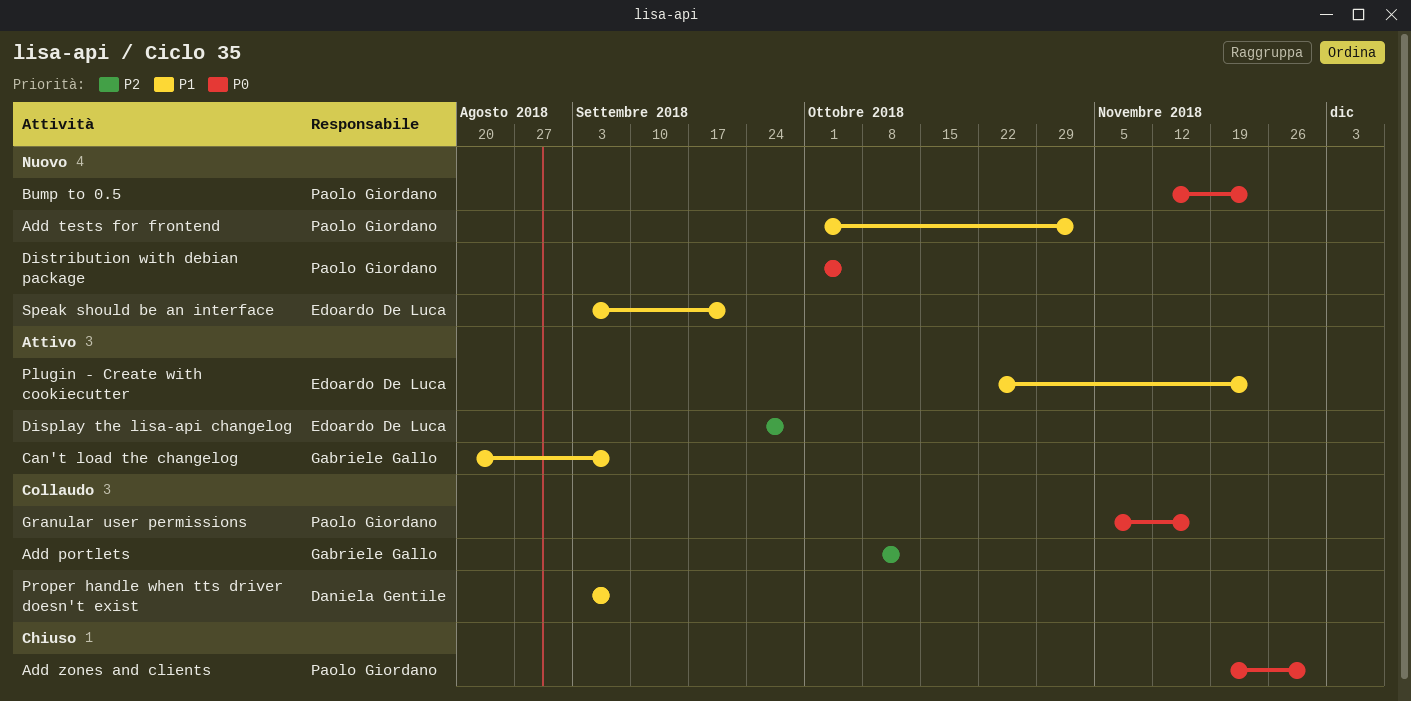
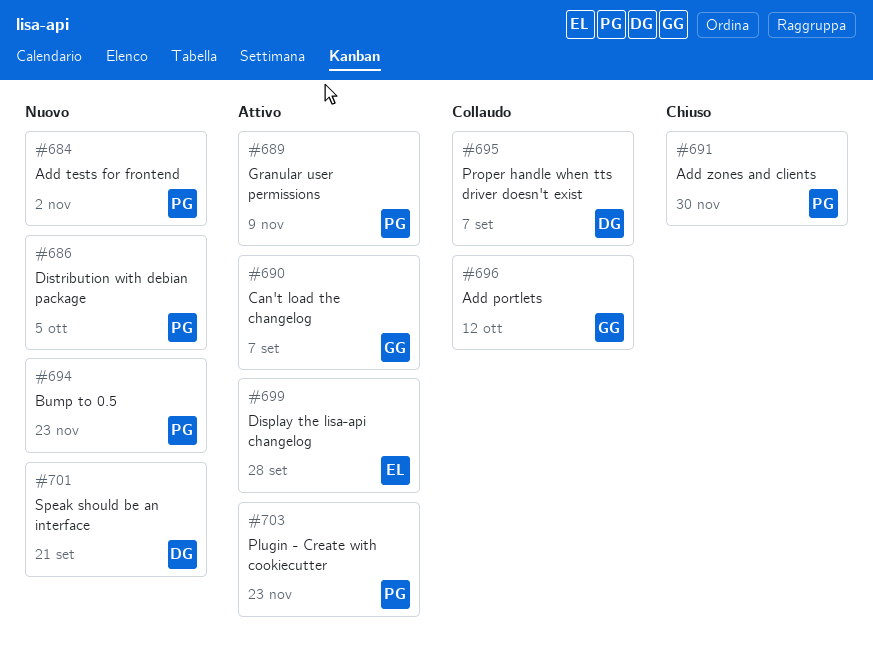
Granular user permissions, status: Collaudo -> Attivo
Granular user permissions, due: Nov 16 -> Nov 9
Plugin - Create with cookiecutter, owner: Edoardo De Luca -> Paolo Giordano
Speak should be an interface, owner: Edoardo De Luca -> Daniela Gentile

